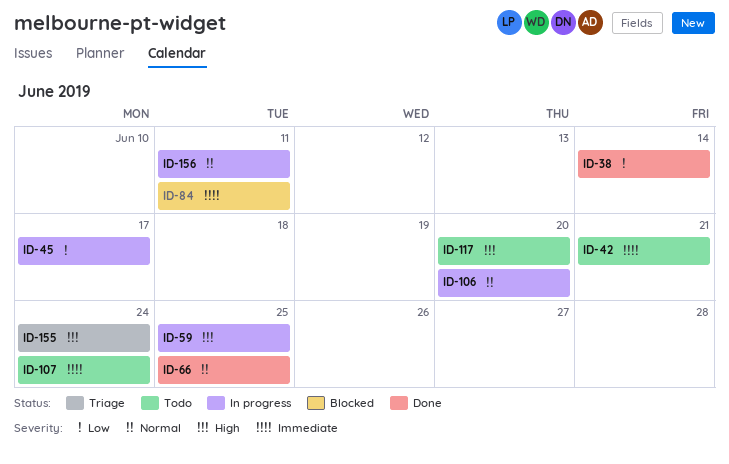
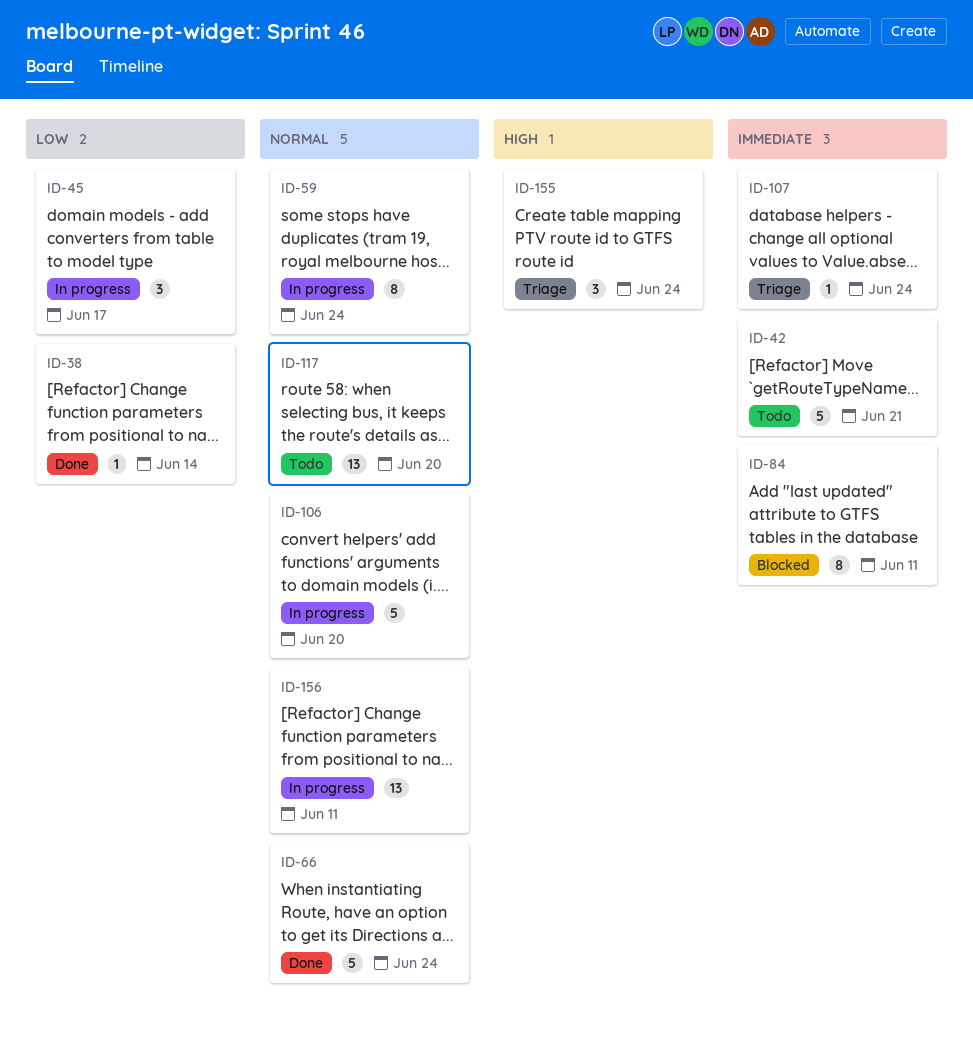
ID-59, priority: High -> Normal
ID-59, due: Jun 25 -> Jun 24
ID-66, due: Jun 25 -> Jun 24
ID-107, status: Todo -> Triage
ID-117, priority: High -> Normal

